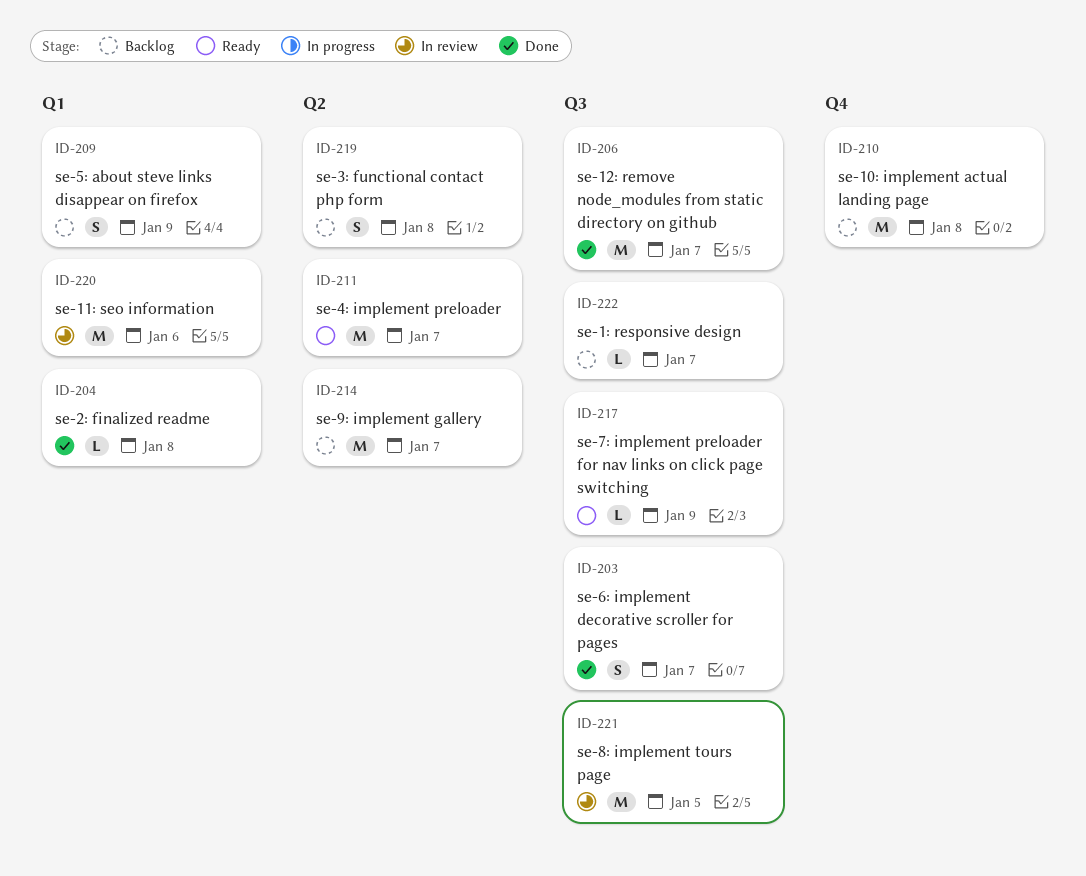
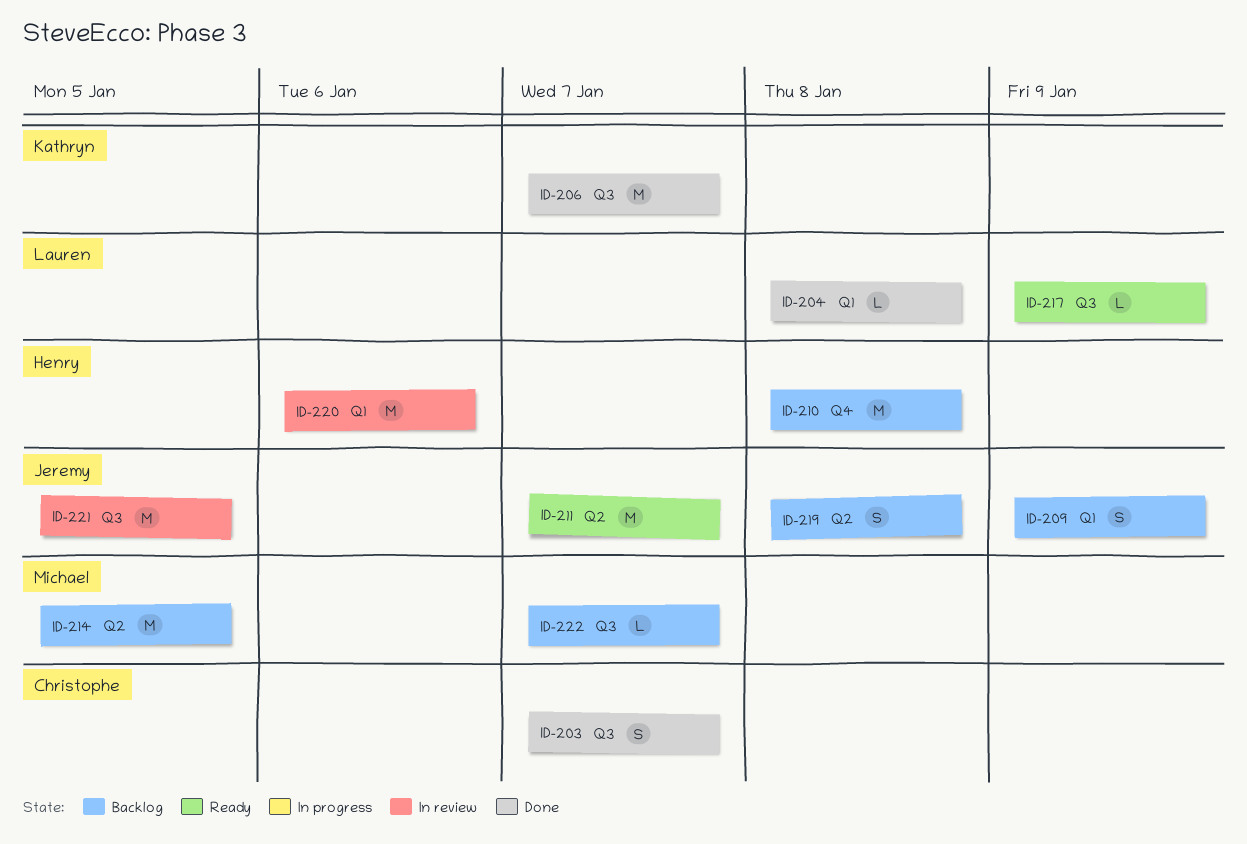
ID-214, due: Jan 7 -> Jan 5

